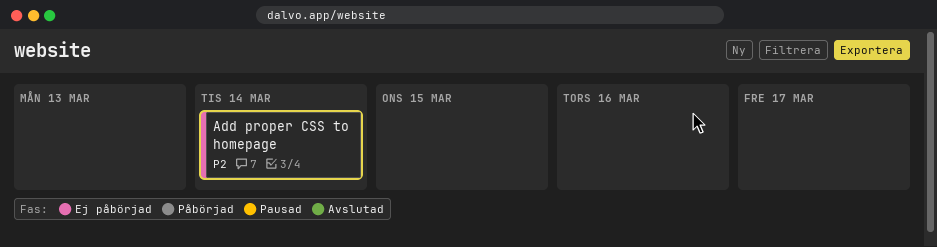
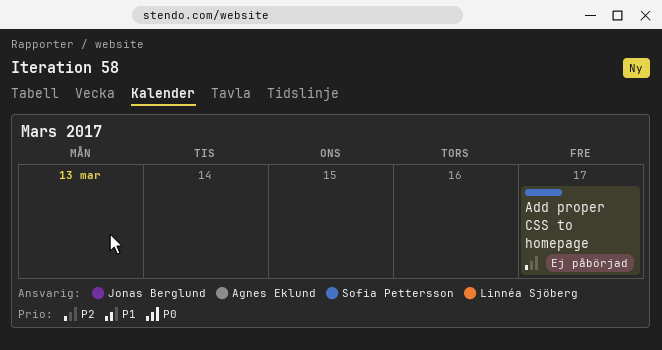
Add proper CSS to homepage, due: Mar 14 -> Mar 17

